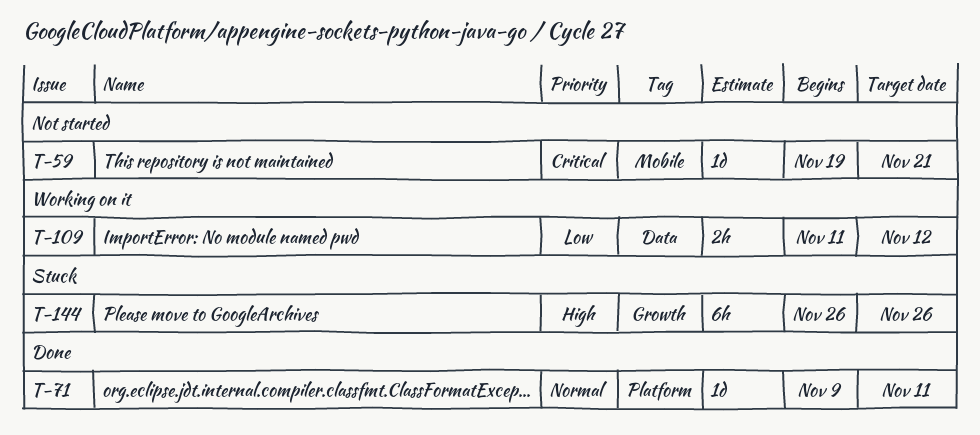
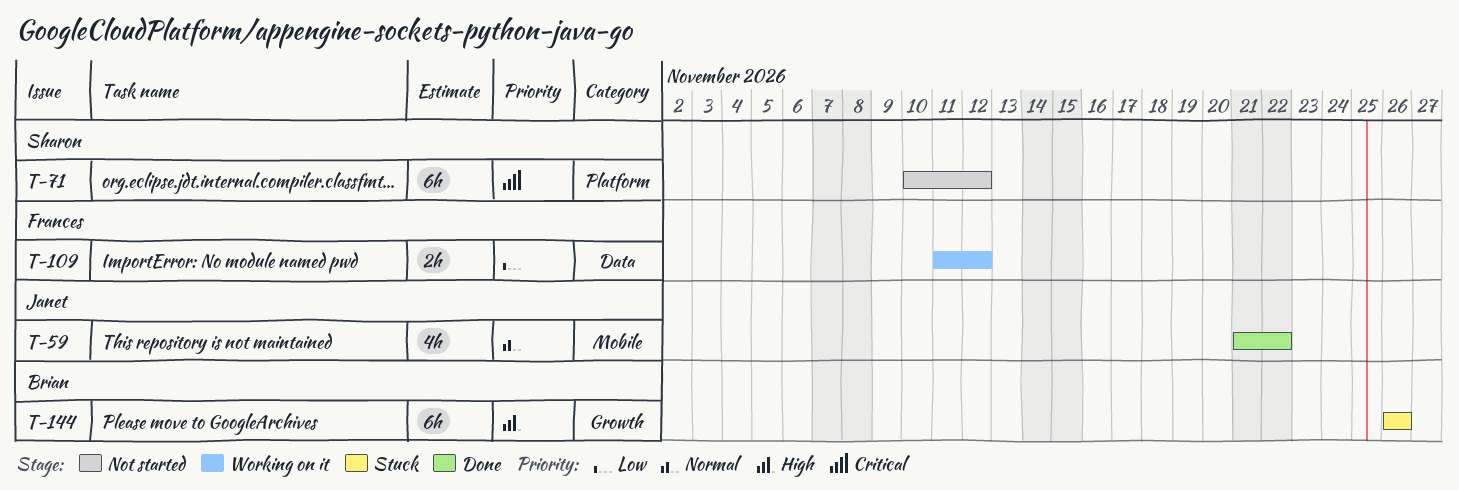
T-59, status: Not started -> Done
T-59, priority: Critical -> Normal
T-59, estimate: 1d -> 4h
T-59, start: Nov 19 -> Nov 21
T-59, due: Nov 21 -> Nov 22
T-71, status: Done -> Not started
T-71, priority: Normal -> Critical
T-71, estimate: 1d -> 6h
T-71, start: Nov 9 -> Nov 10
T-71, due: Nov 11 -> Nov 12

